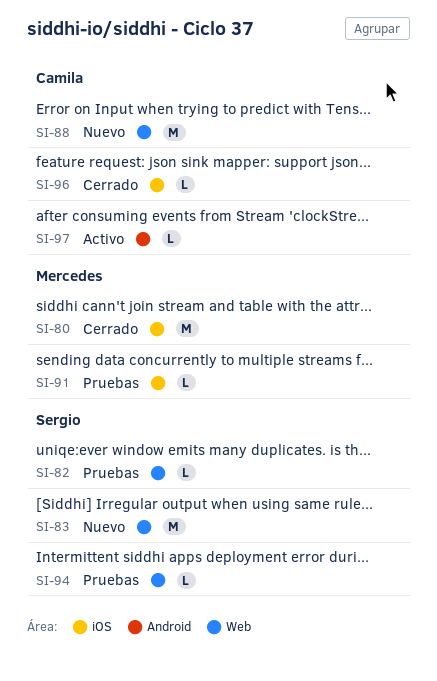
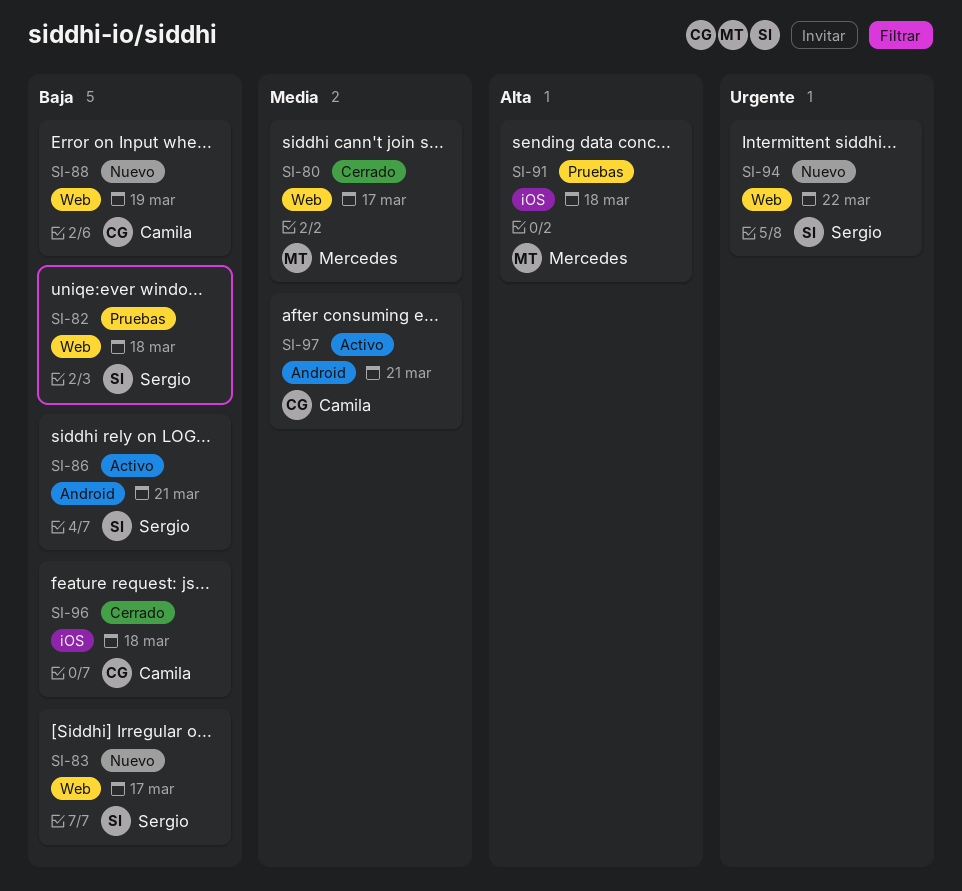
SI-80, label: iOS -> Web
SI-86: none -> present
SI-94, status: Pruebas -> Nuevo

